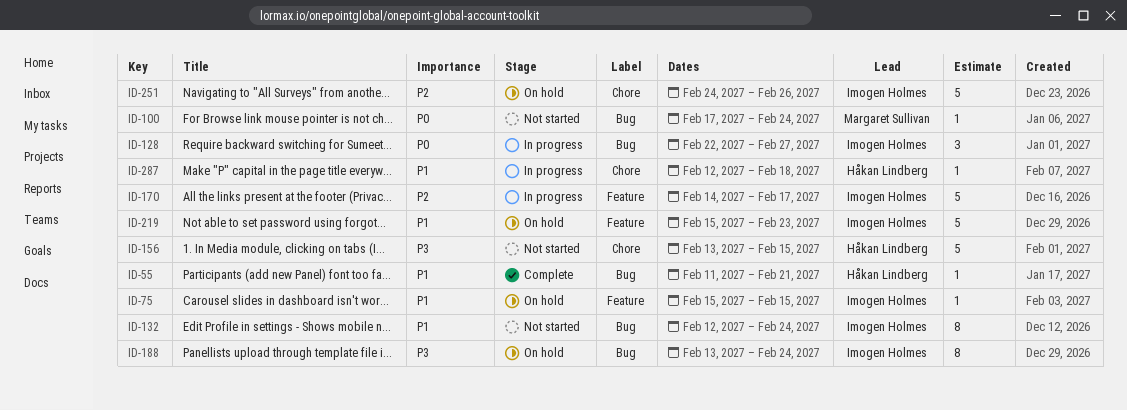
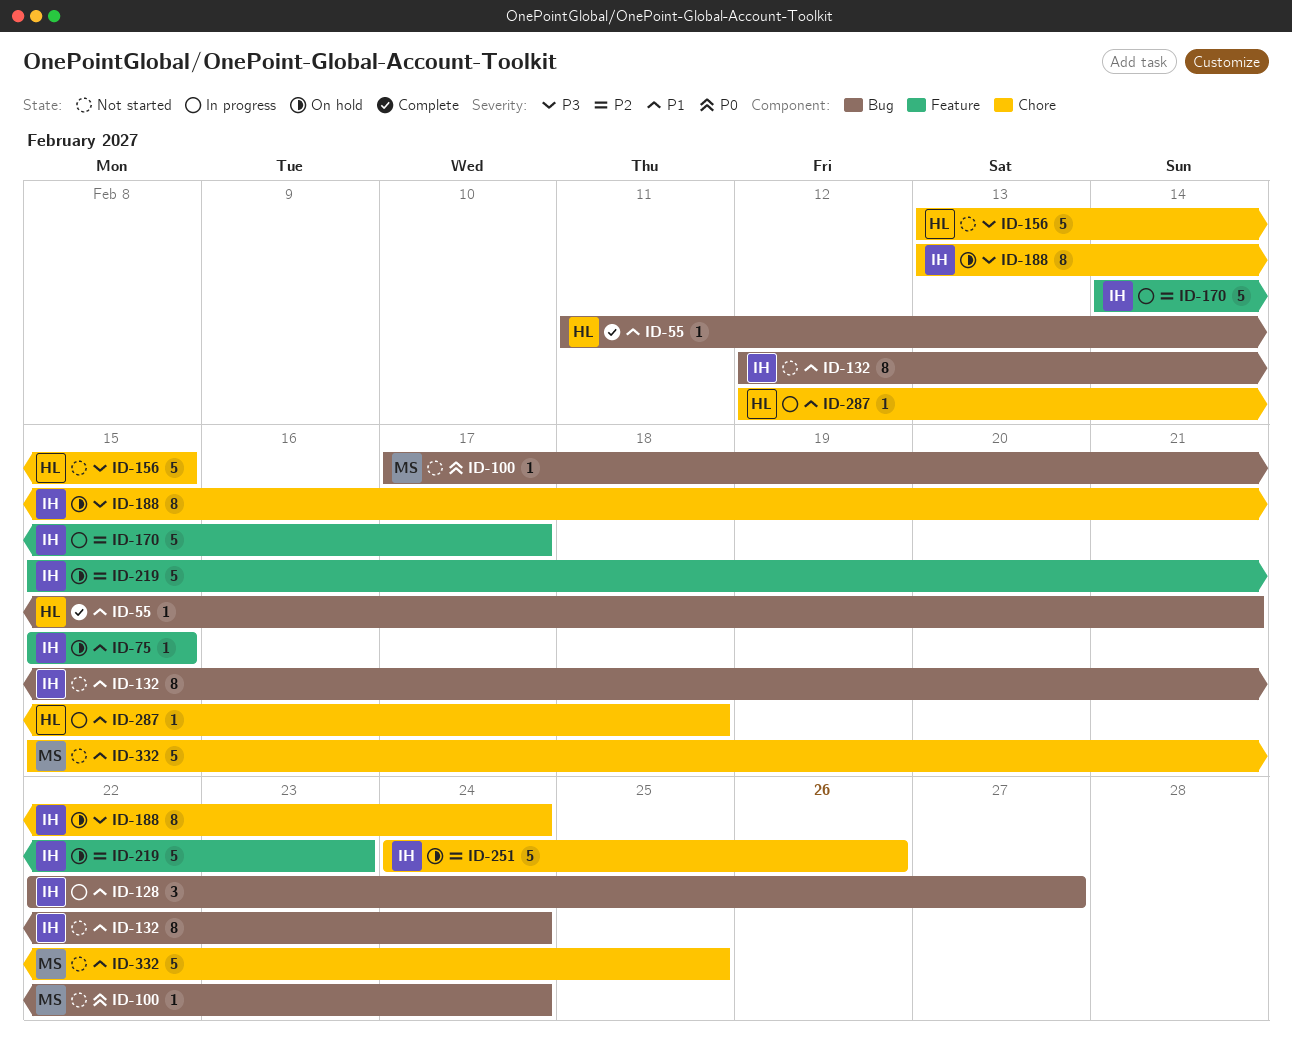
ID-128, priority: P0 -> P1
ID-188, label: Bug -> Chore
ID-219, priority: P1 -> P2
ID-332: none -> present

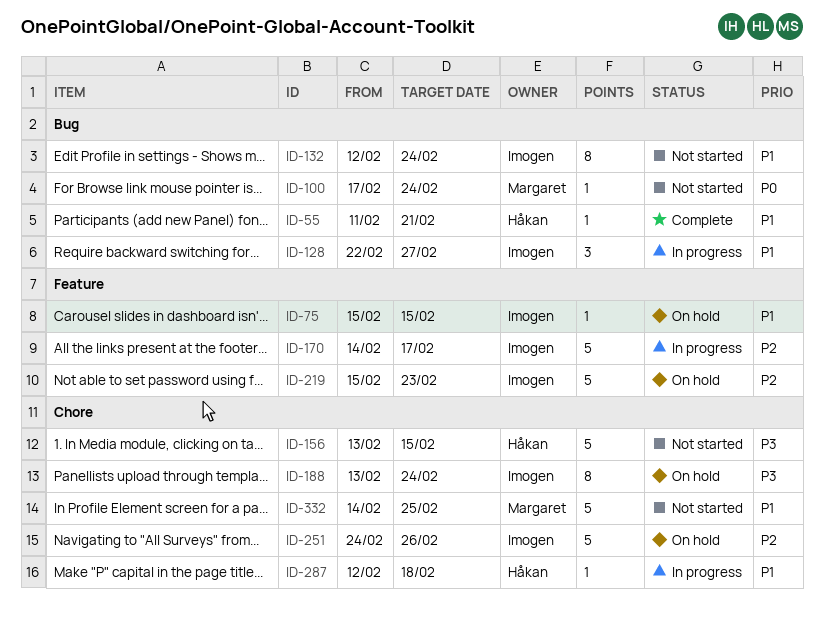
ID-332, start: Feb 15 -> Feb 14

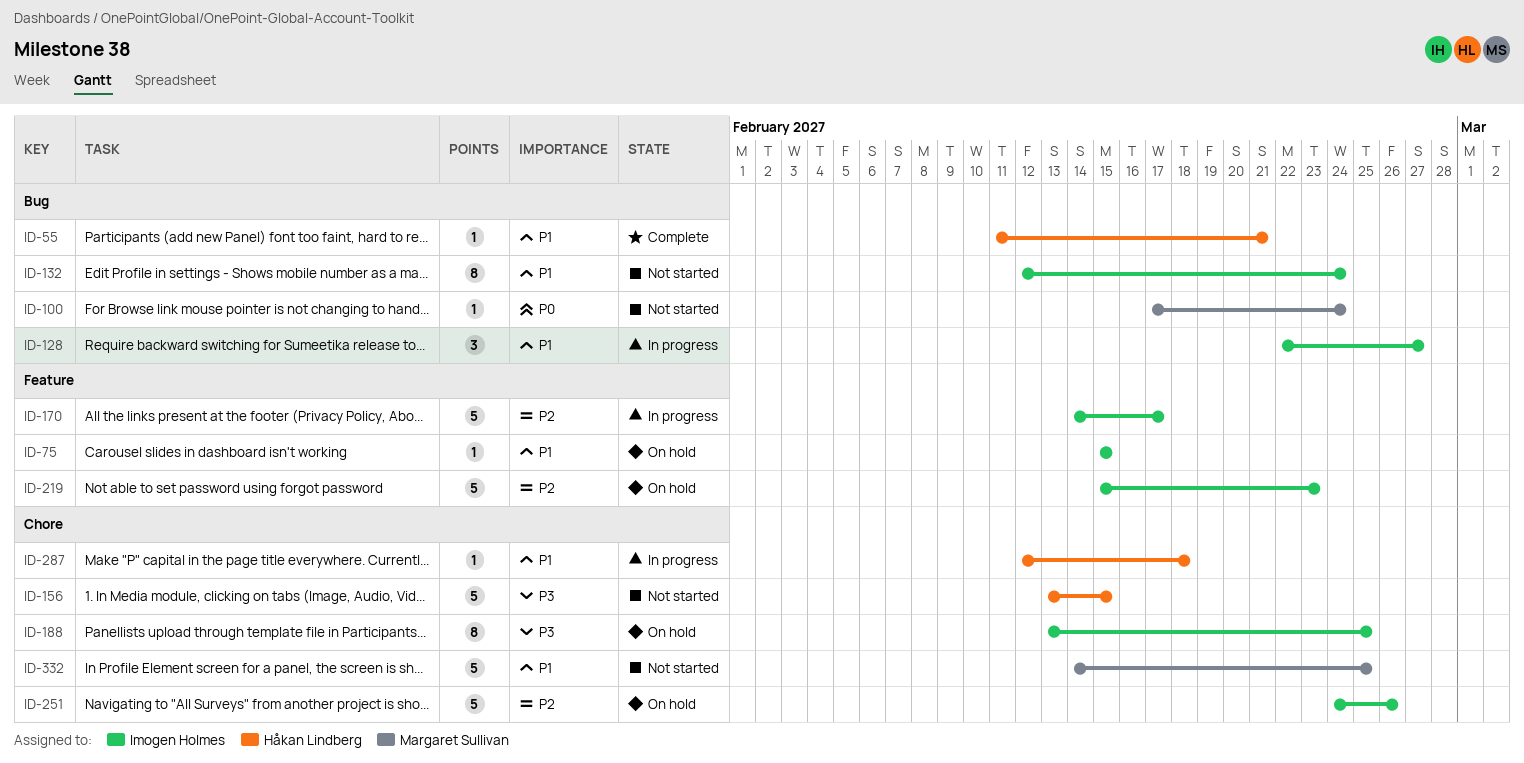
ID-188, due: Feb 24 -> Feb 25

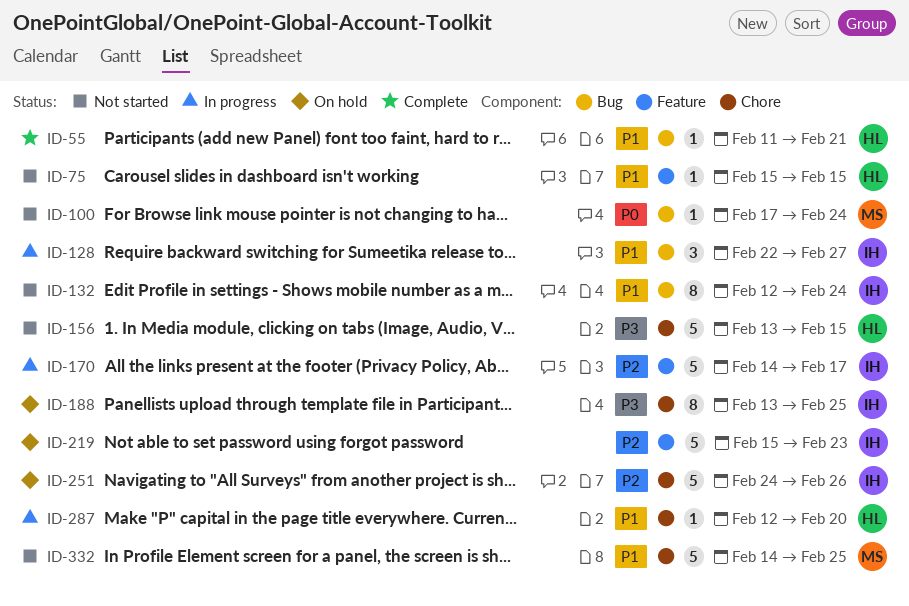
ID-75, status: On hold -> Not started
ID-75, owner: Imogen Holmes -> Håkan Lindberg
ID-287, due: Feb 18 -> Feb 20

